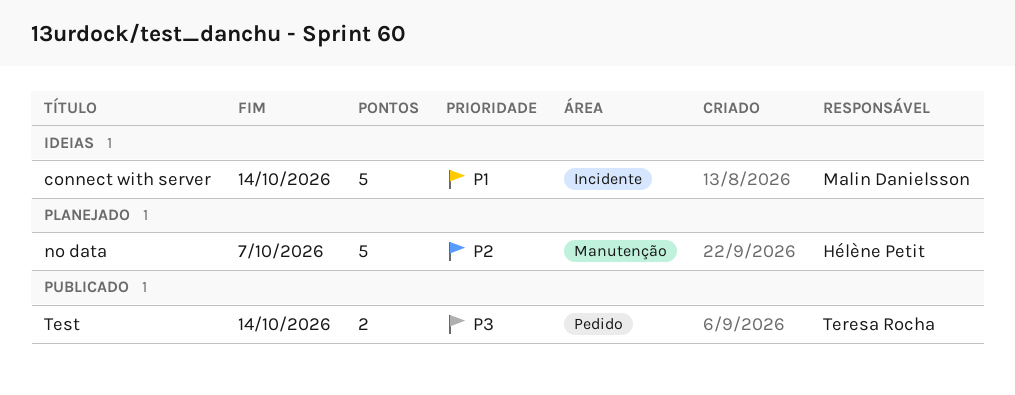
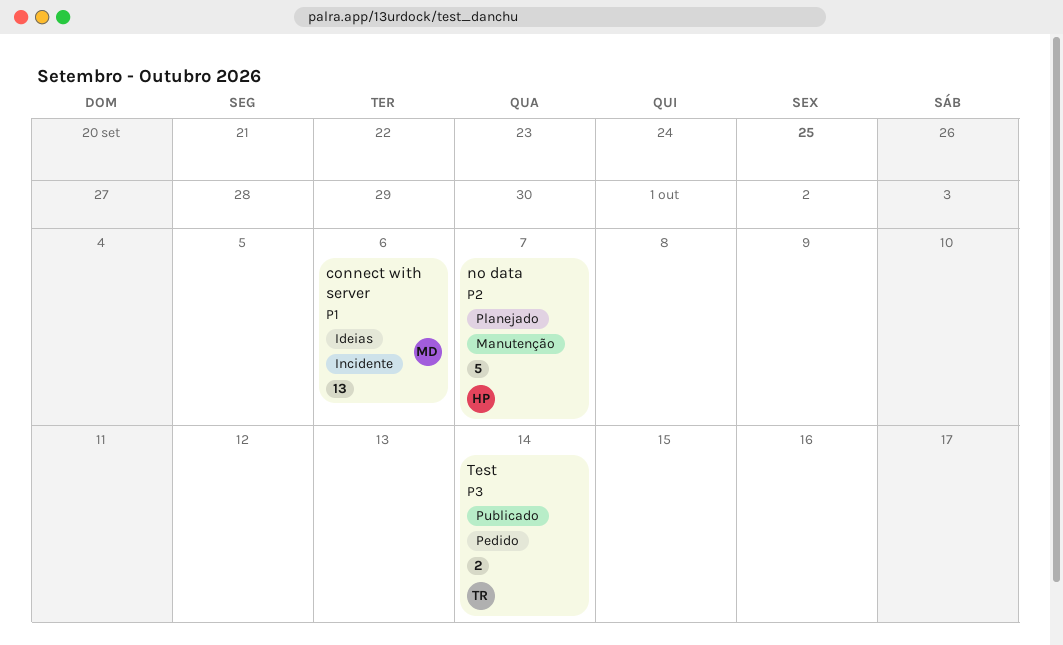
connect with server, estimate: 5 -> 13
connect with server, due: Oct 14 -> Oct 6

